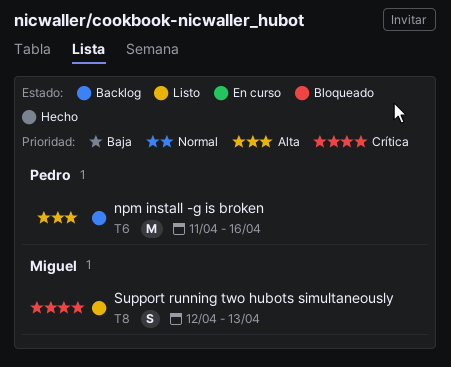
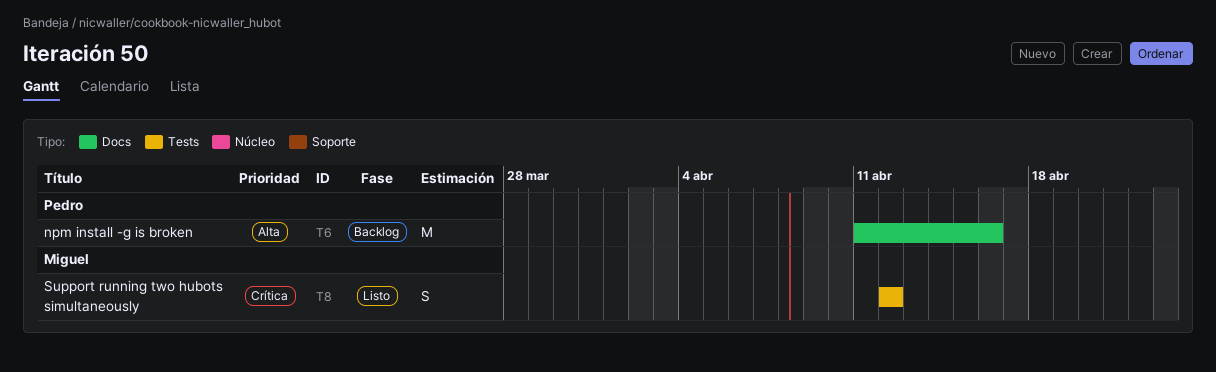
T8, due: Apr 13 -> Apr 12

